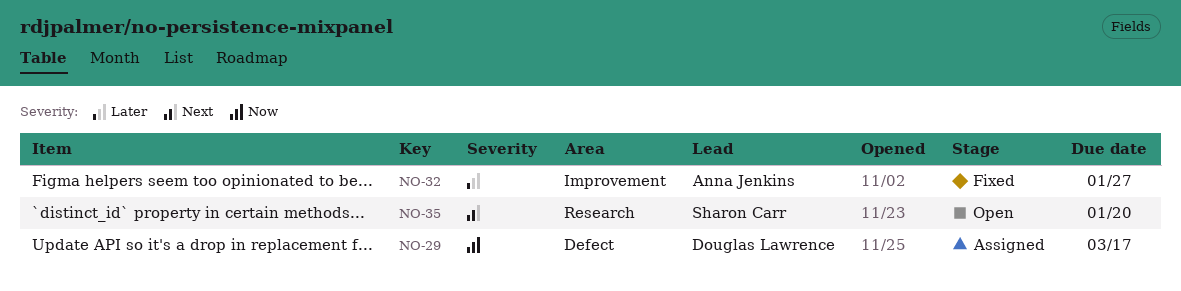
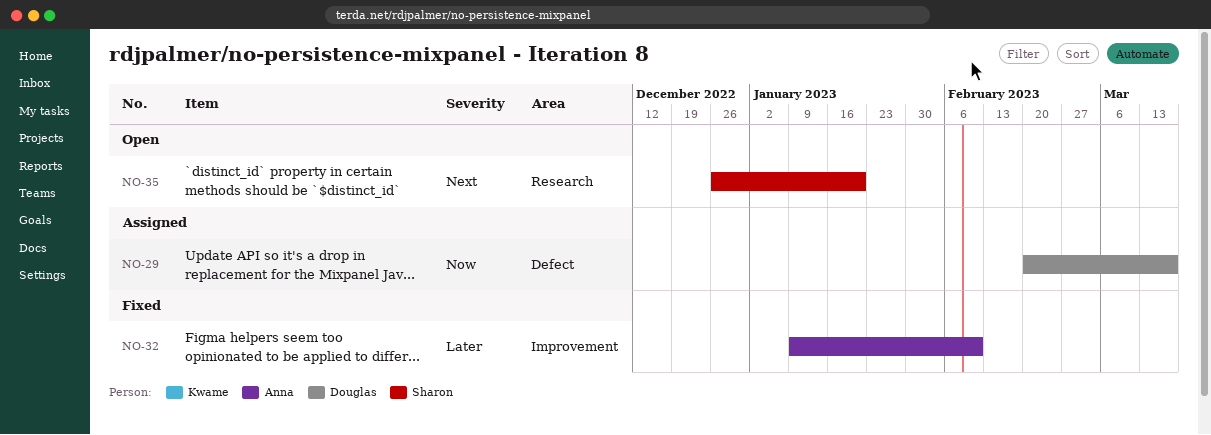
NO-32, due: Jan 27 -> Feb 10

